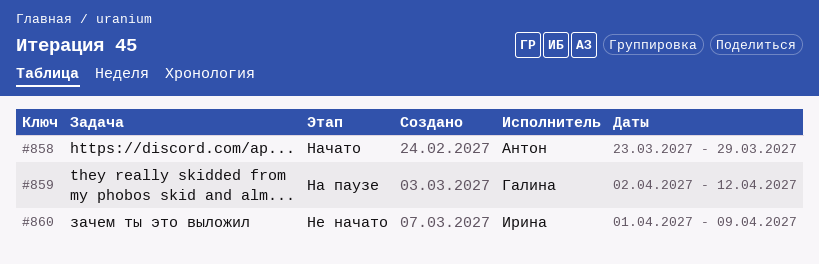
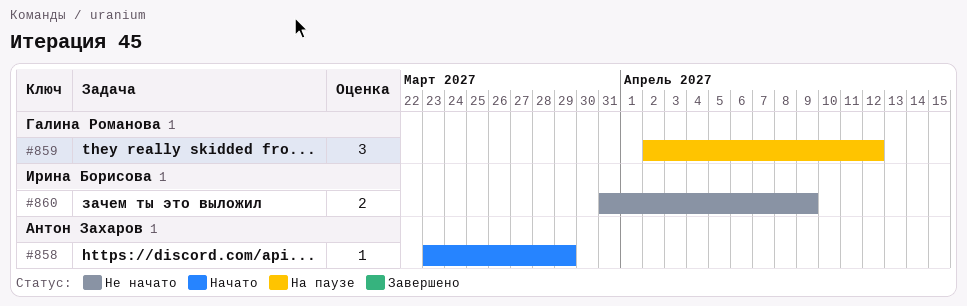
#860, start: Apr 1 -> Mar 31

